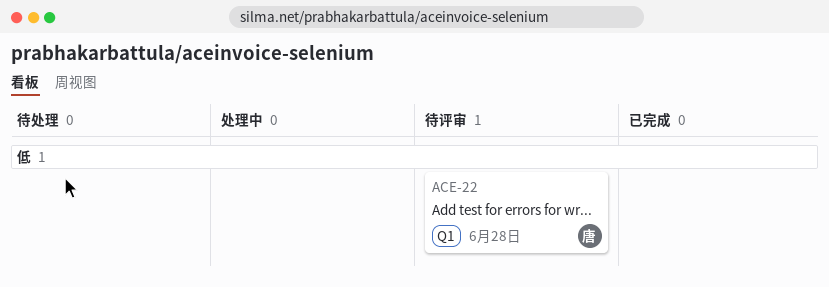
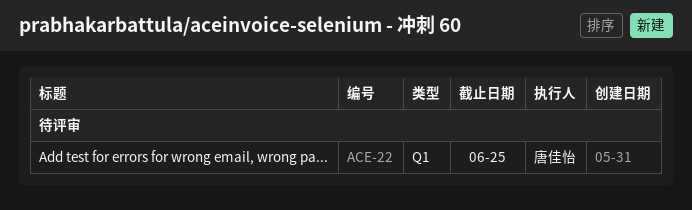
ACE-22, due: Jun 28 -> Jun 25

